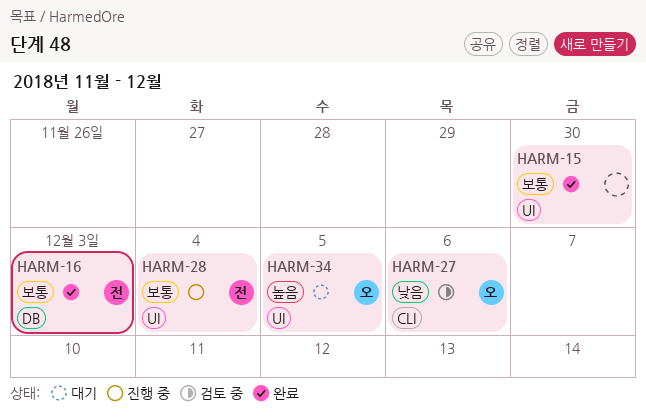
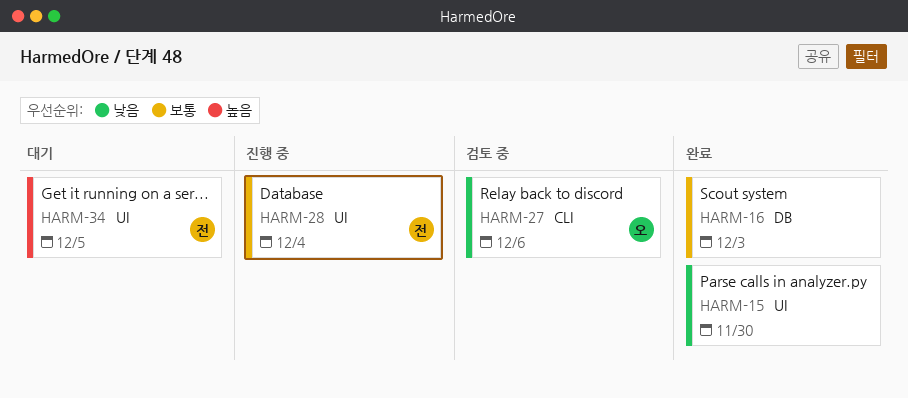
HARM-15, priority: 보통 -> 낮음
HARM-16, owner: 전 -> none
HARM-34, owner: 오 -> 전

